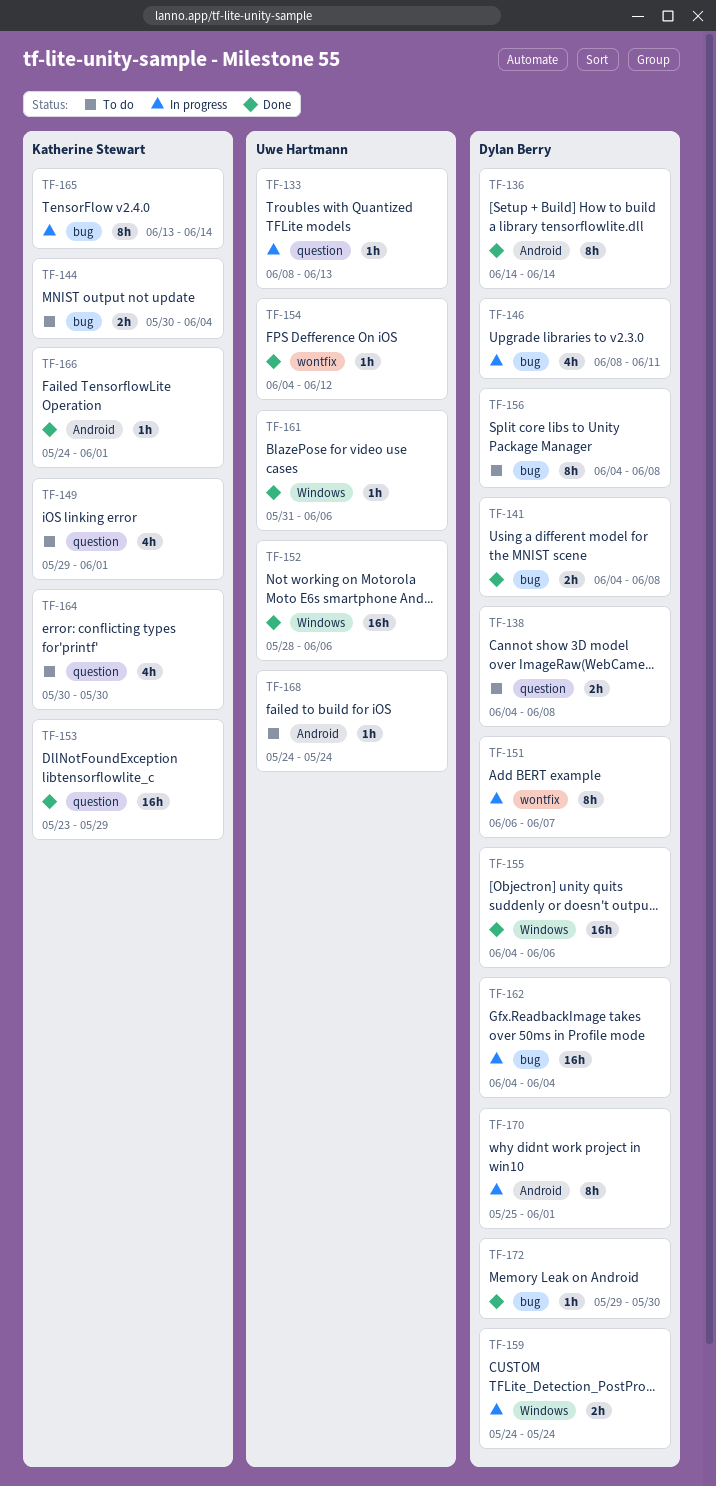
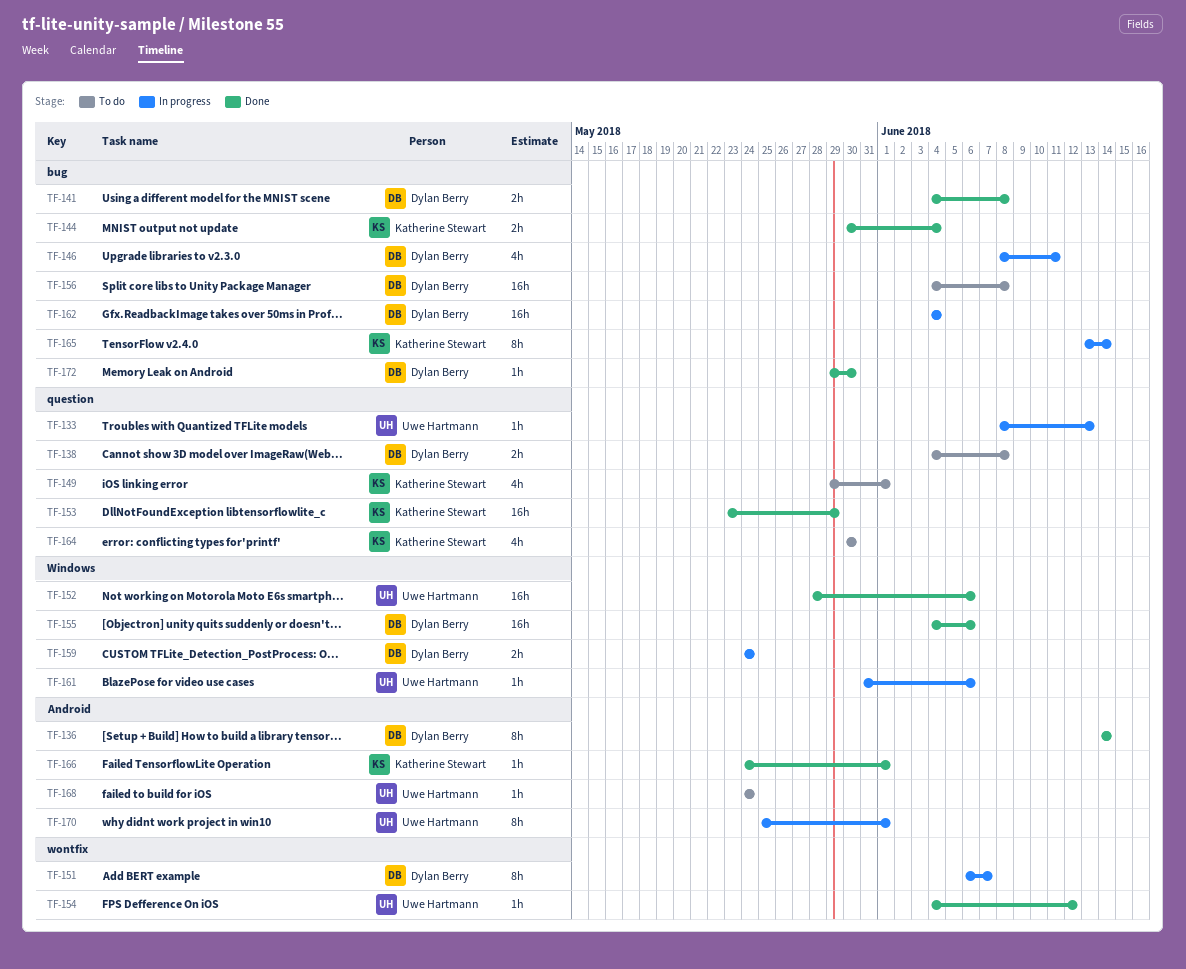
TF-144, status: To do -> Done
TF-156, estimate: 8h -> 16h
TF-161, status: Done -> In progress
TF-170, owner: Dylan Berry -> Uwe Hartmann

